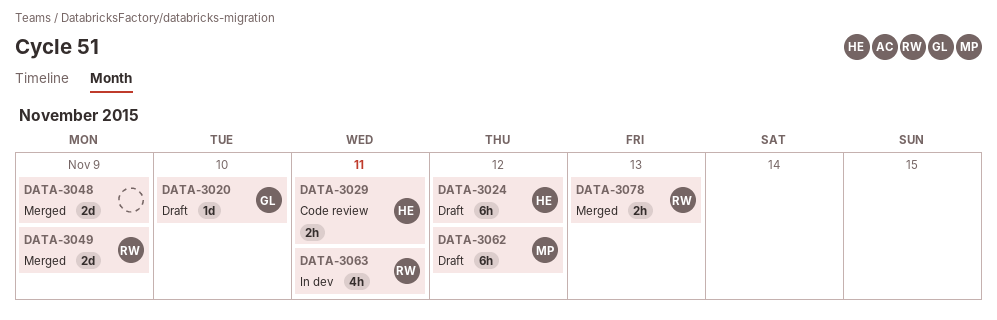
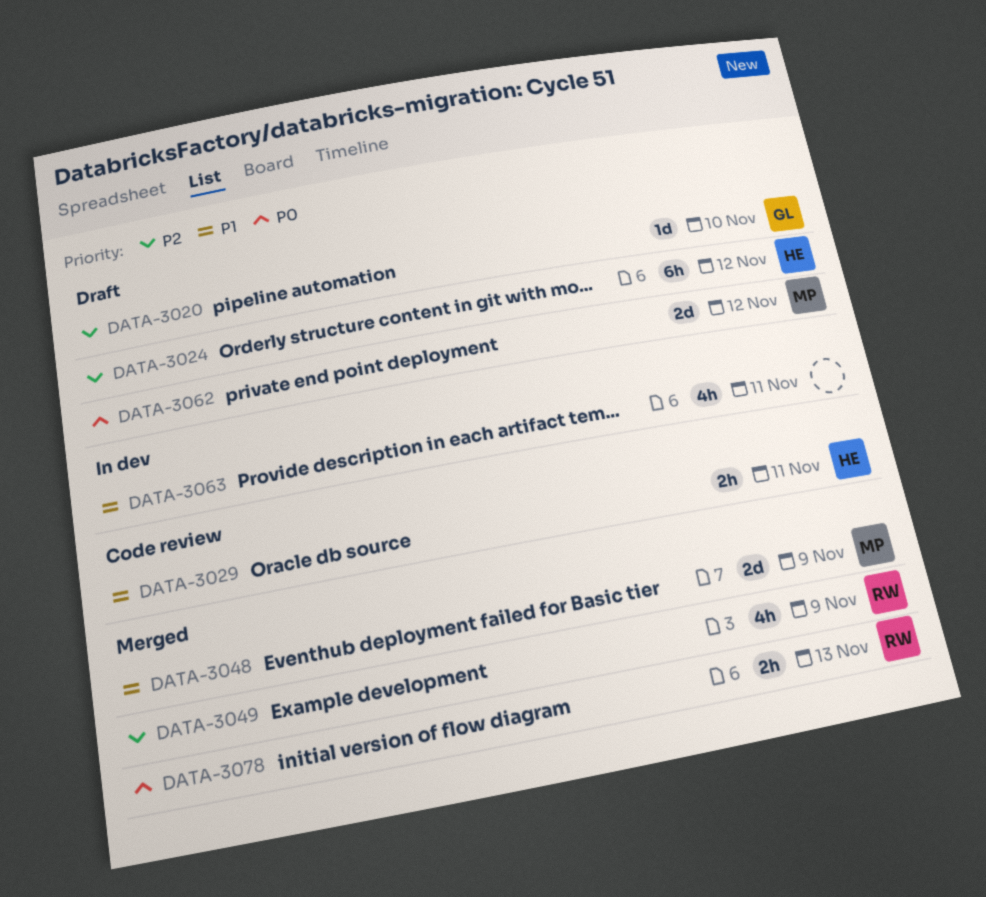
DATA-3048, owner: none -> MP
DATA-3049, estimate: 2d -> 4h
DATA-3062, estimate: 6h -> 2d
DATA-3063, owner: RW -> none

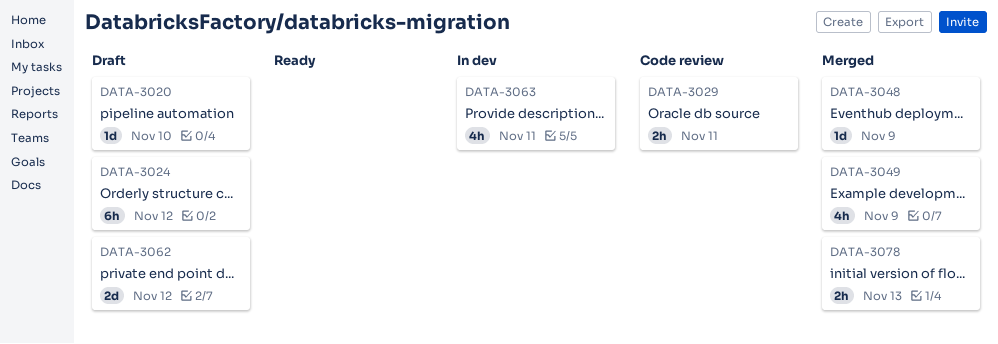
DATA-3048, estimate: 2d -> 1d

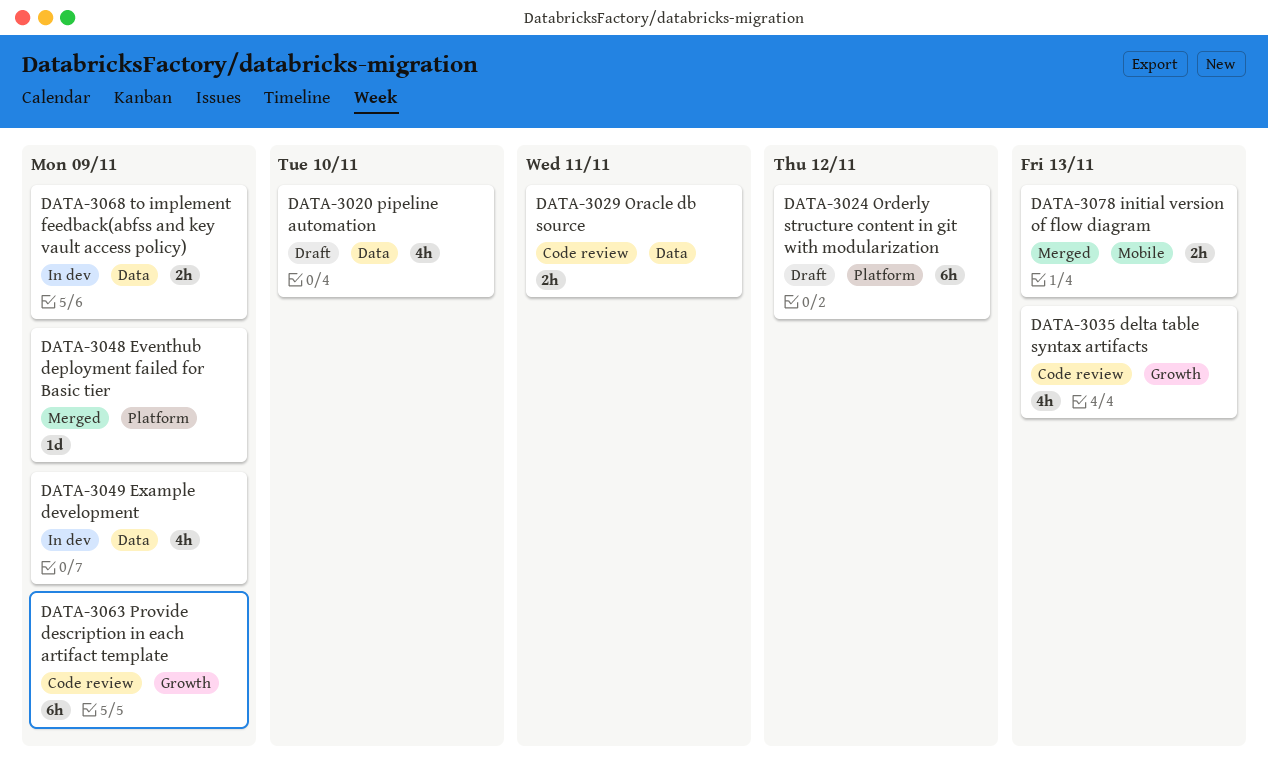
DATA-3020, estimate: 1d -> 4h
DATA-3035: none -> present
DATA-3049, status: Merged -> In dev
DATA-3062: present -> none
DATA-3063, status: In dev -> Code review
DATA-3063, estimate: 4h -> 6h
DATA-3063, due: Nov 11 -> Nov 9
DATA-3068: none -> present

